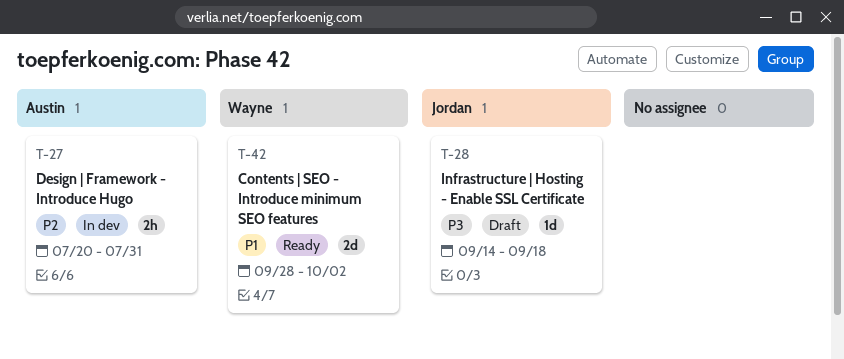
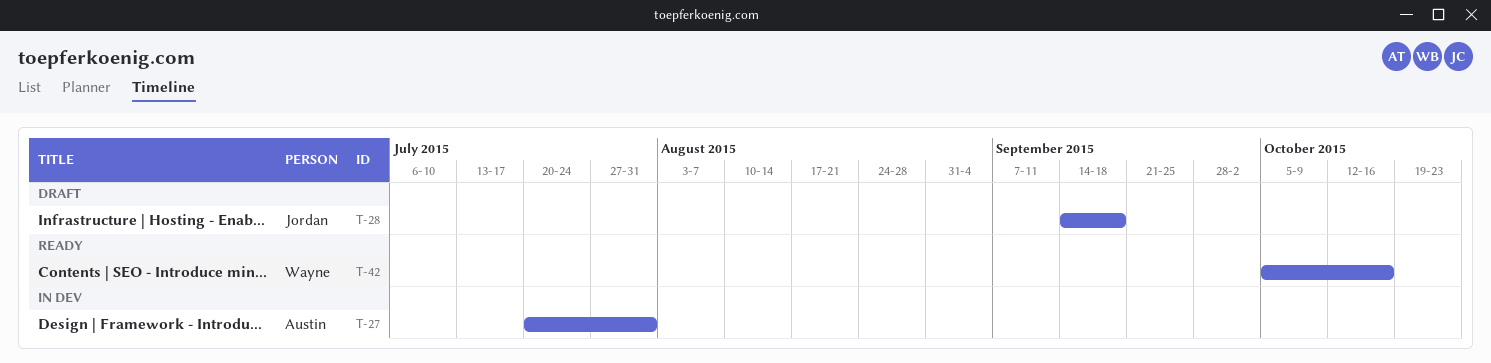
T-42, start: Sep 28 -> Oct 5
T-42, due: Oct 2 -> Oct 16

